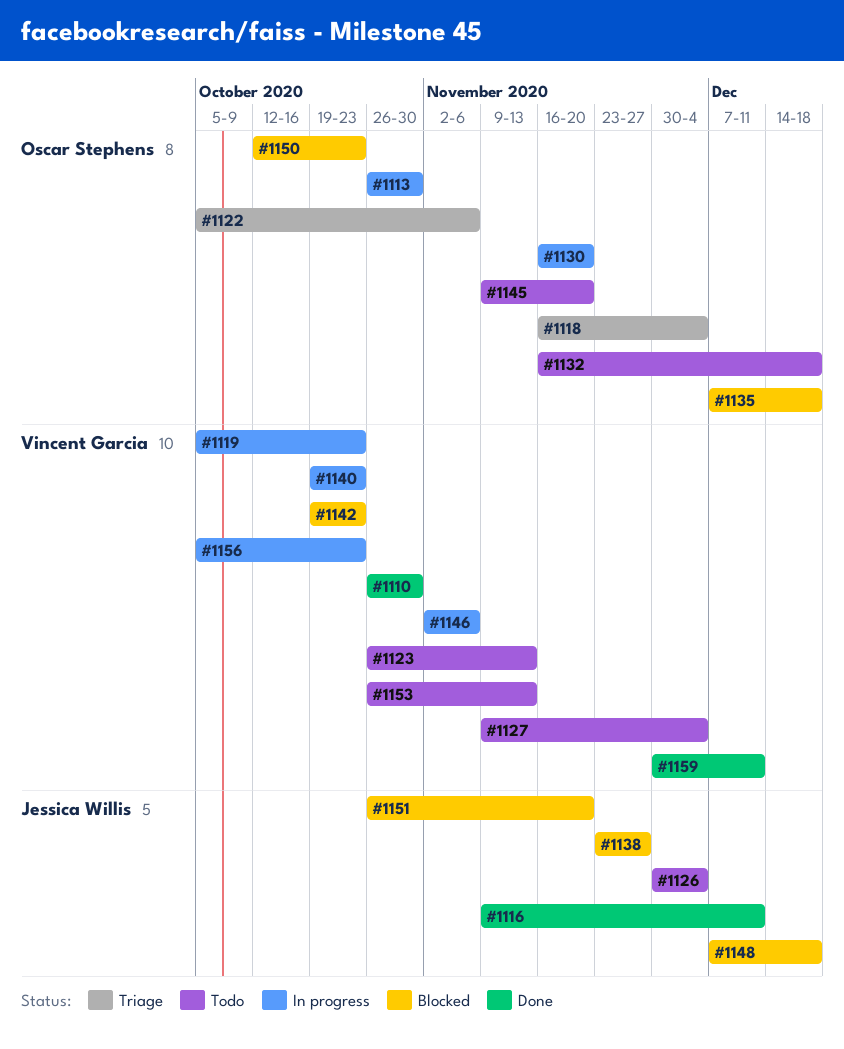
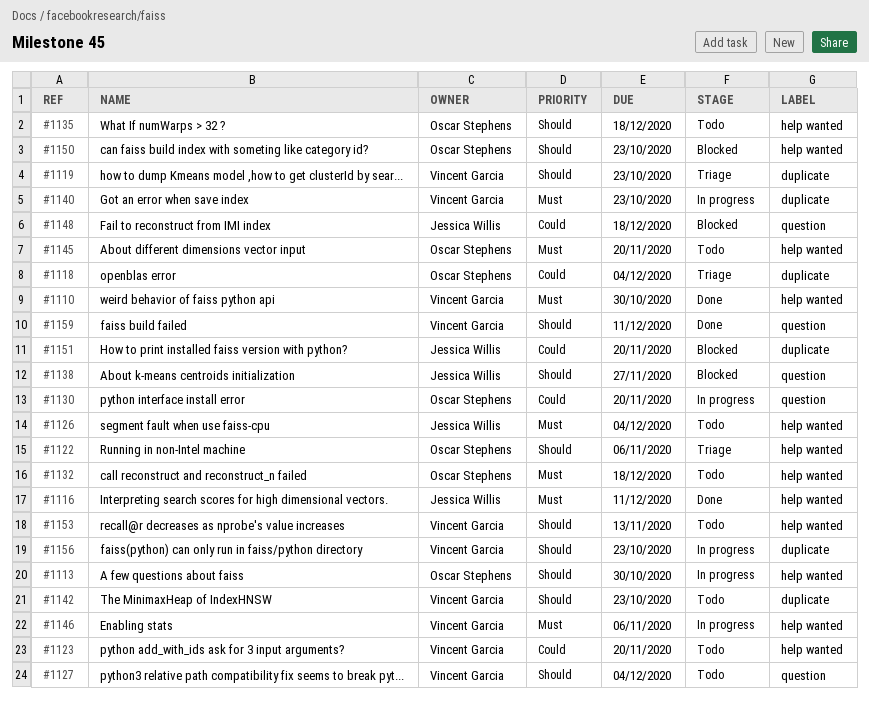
#1119, status: In progress -> Triage
#1123, due: Nov 13 -> Nov 20
#1135, status: Blocked -> Todo
#1142, status: Blocked -> Todo

